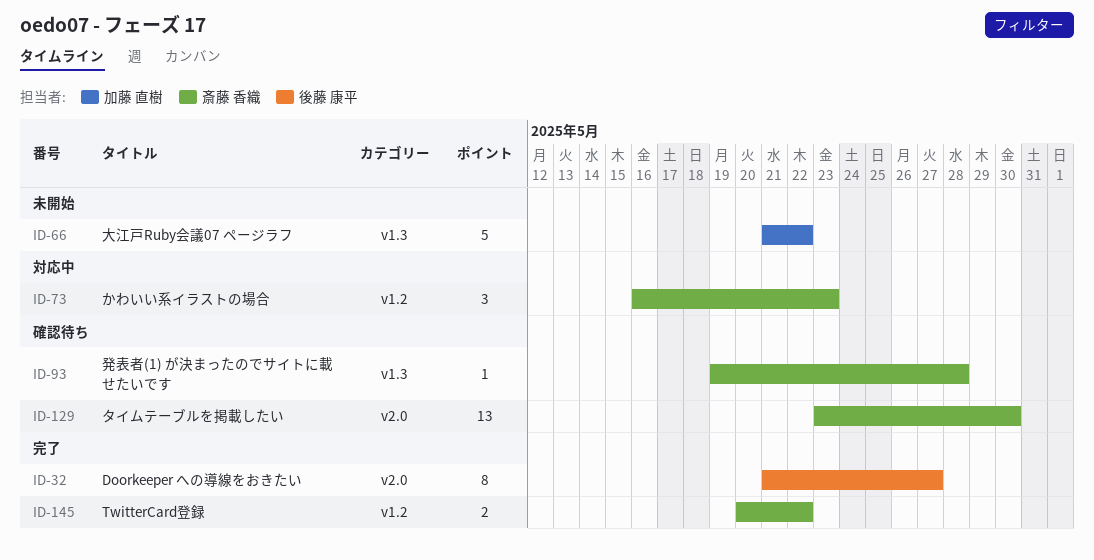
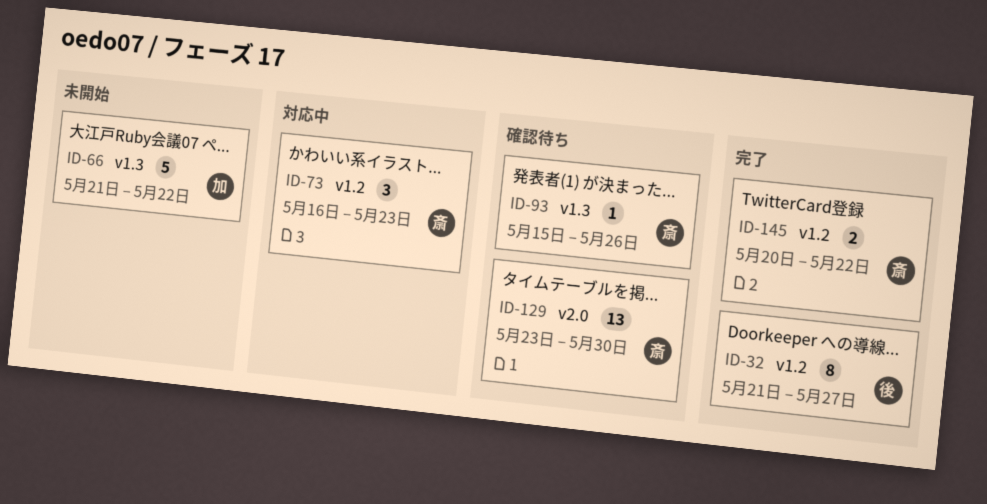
ID-32, label: v2.0 -> v1.2
ID-93, start: May 19 -> May 15
ID-93, due: May 28 -> May 26

